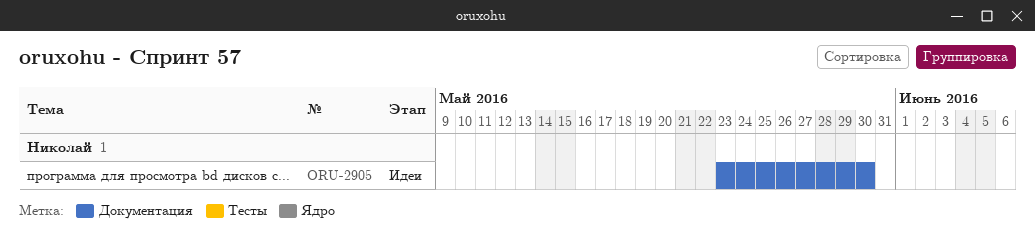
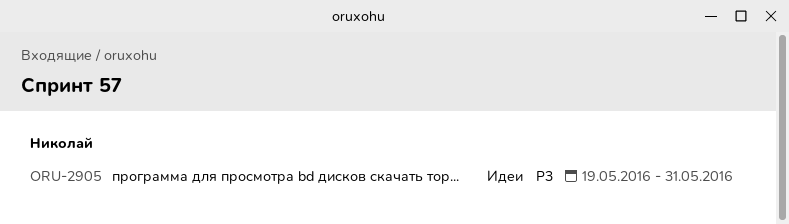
ORU-2905, start: May 23 -> May 19
ORU-2905, due: May 30 -> May 31

